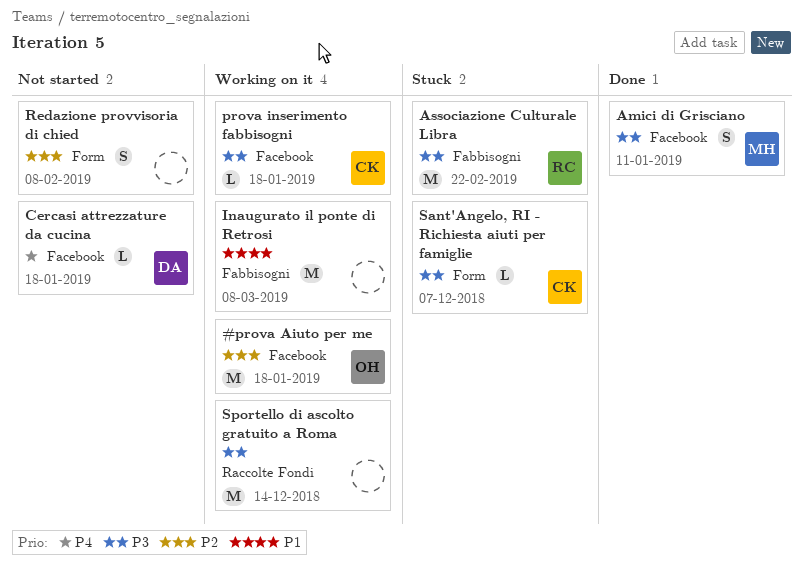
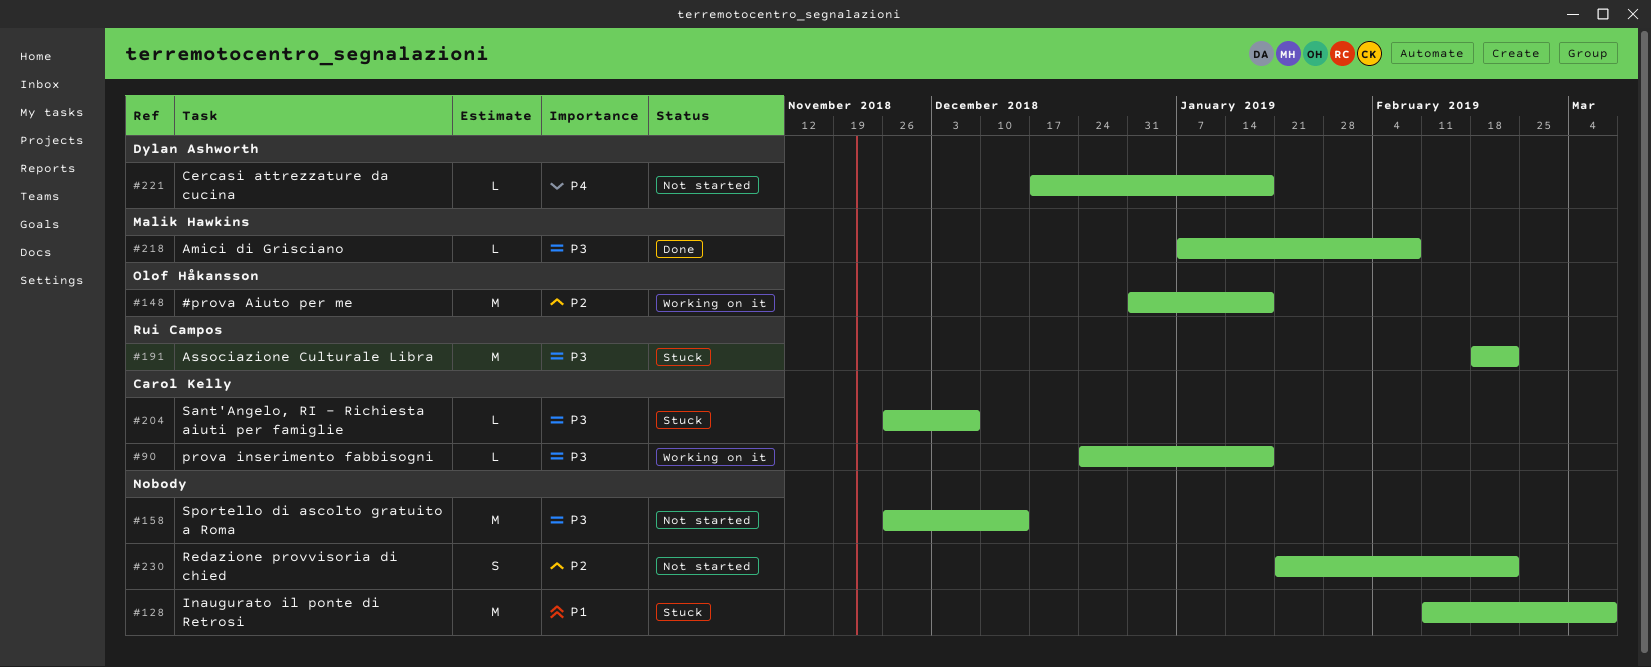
Amici di Grisciano, estimate: S -> L
Amici di Grisciano, due: Jan 11 -> Feb 8
Inaugurato il ponte di Retrosi, status: Working on it -> Stuck
Redazione provvisoria di chied, due: Feb 8 -> Feb 22
Sportello di ascolto gratuito a Roma, status: Working on it -> Not started

